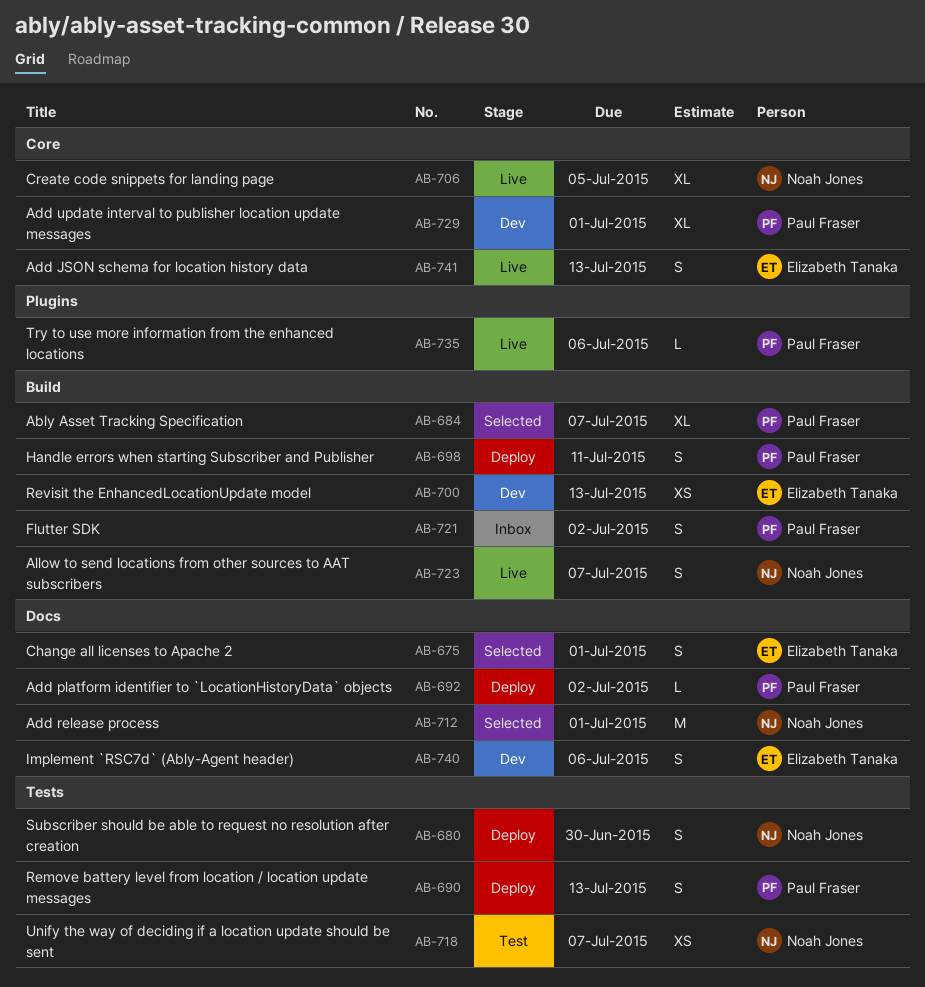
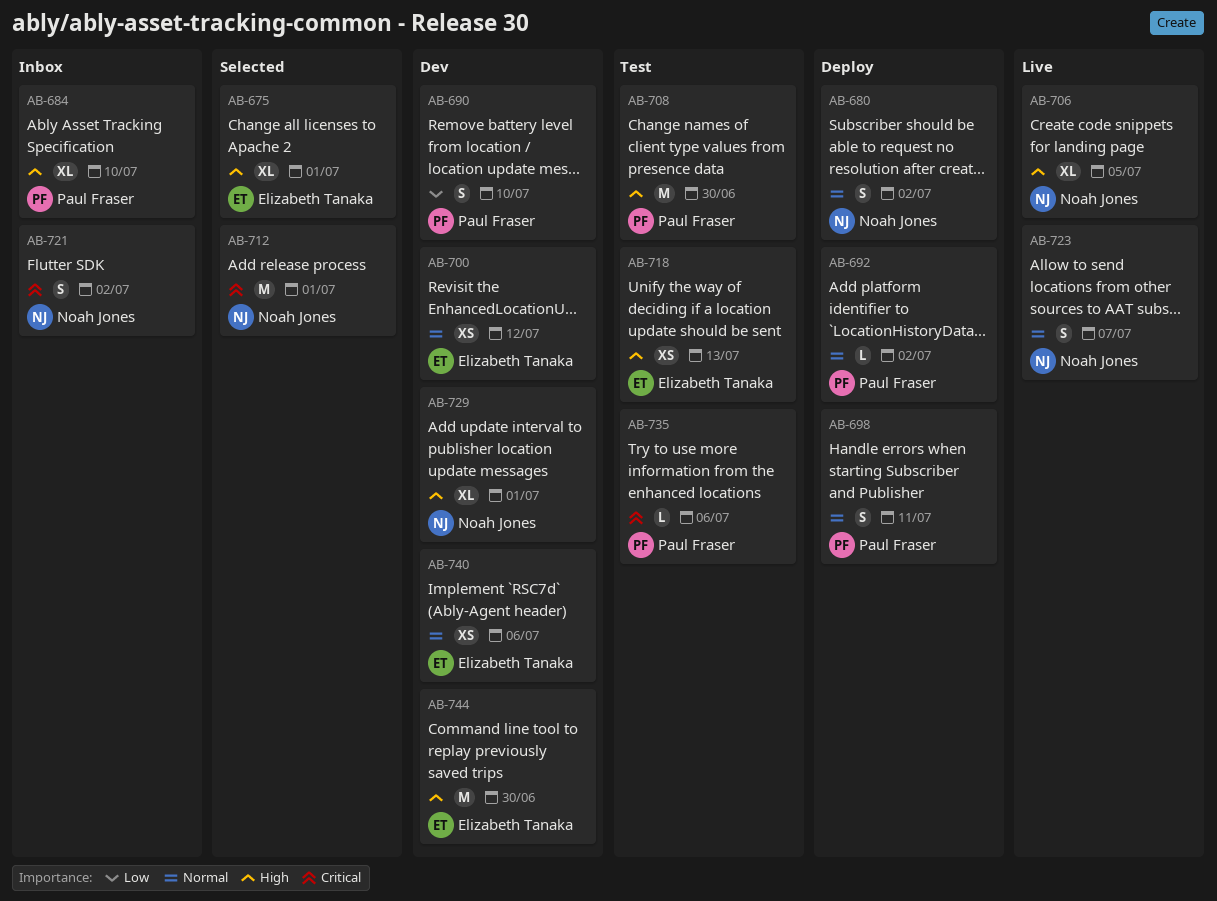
AB-675, estimate: S -> XL
AB-680, due: Jun 30 -> Jul 2
AB-684, status: Selected -> Inbox
AB-684, due: Jul 7 -> Jul 10
AB-690, status: Deploy -> Dev
AB-690, due: Jul 13 -> Jul 10
AB-700, due: Jul 13 -> Jul 12
AB-708: none -> present
AB-718, owner: Noah Jones -> Elizabeth Tanaka
AB-718, due: Jul 7 -> Jul 13
AB-721, owner: Paul Fraser -> Noah Jones
AB-729, owner: Paul Fraser -> Noah Jones
AB-735, status: Live -> Test
AB-740, estimate: S -> XS
AB-741: present -> none
AB-744: none -> present

